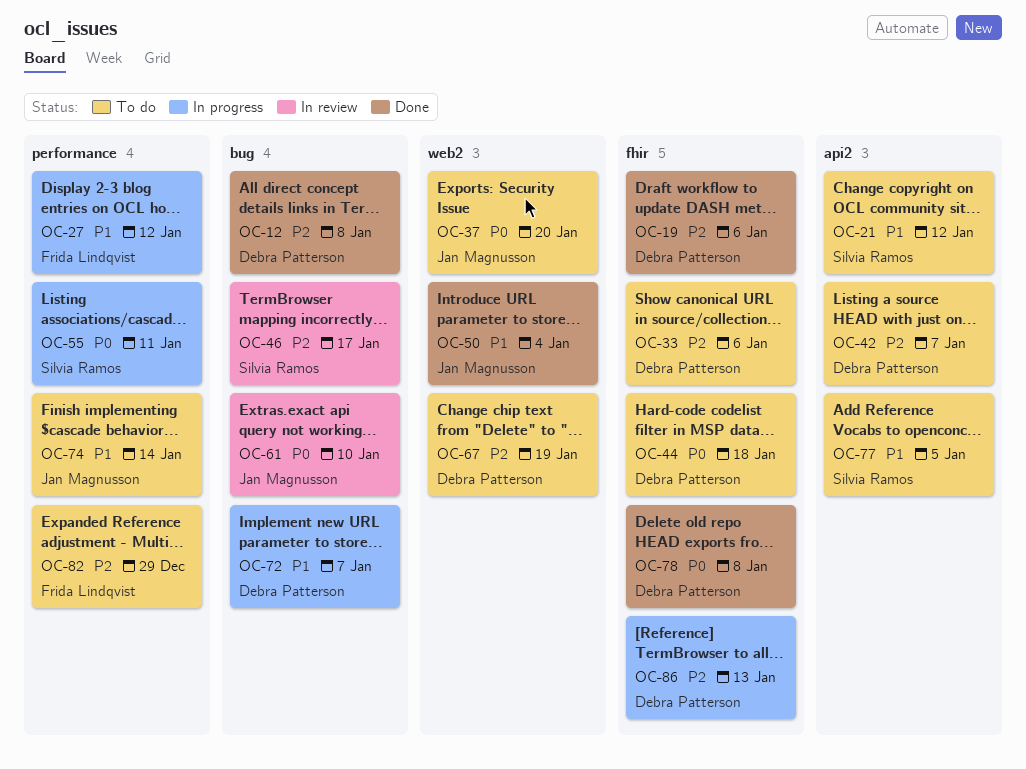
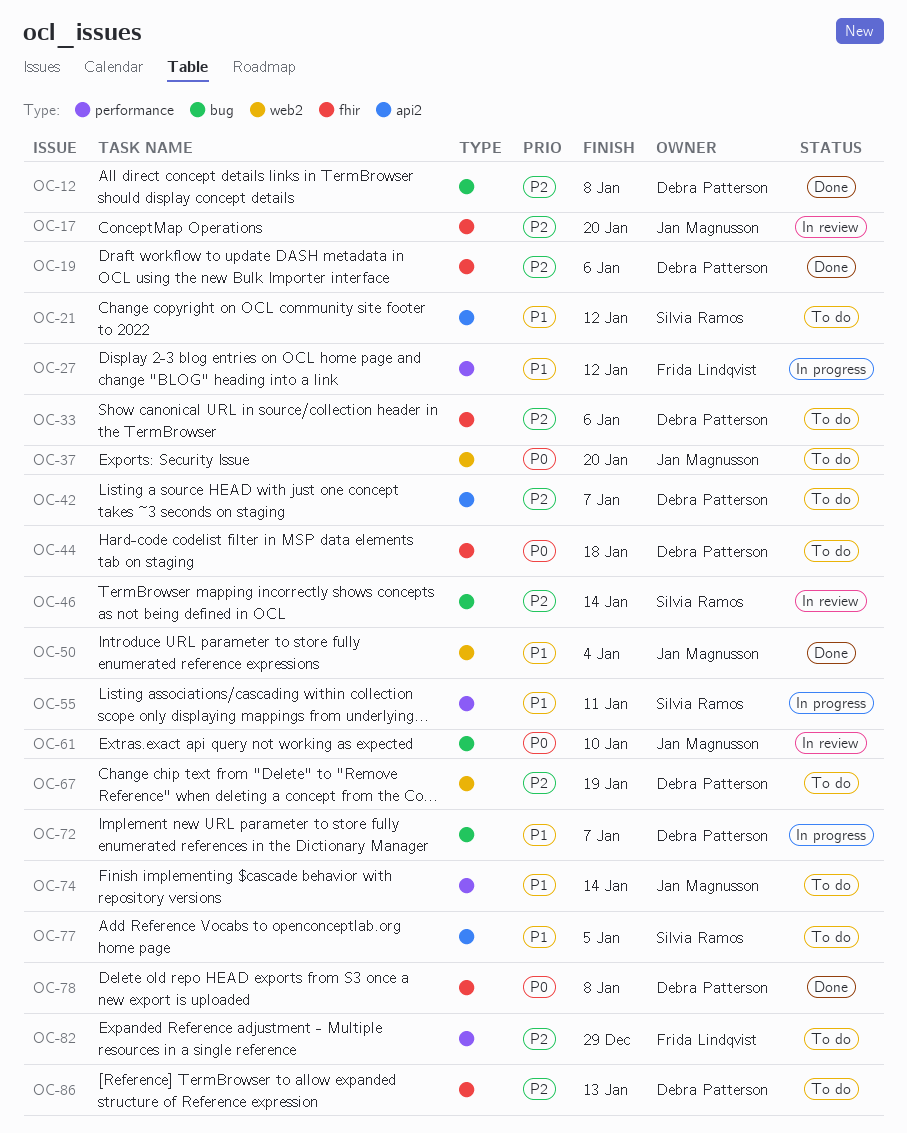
OC-17: none -> present
OC-46, due: Jan 17 -> Jan 14
OC-55, priority: P0 -> P1
OC-86, status: In progress -> To do

